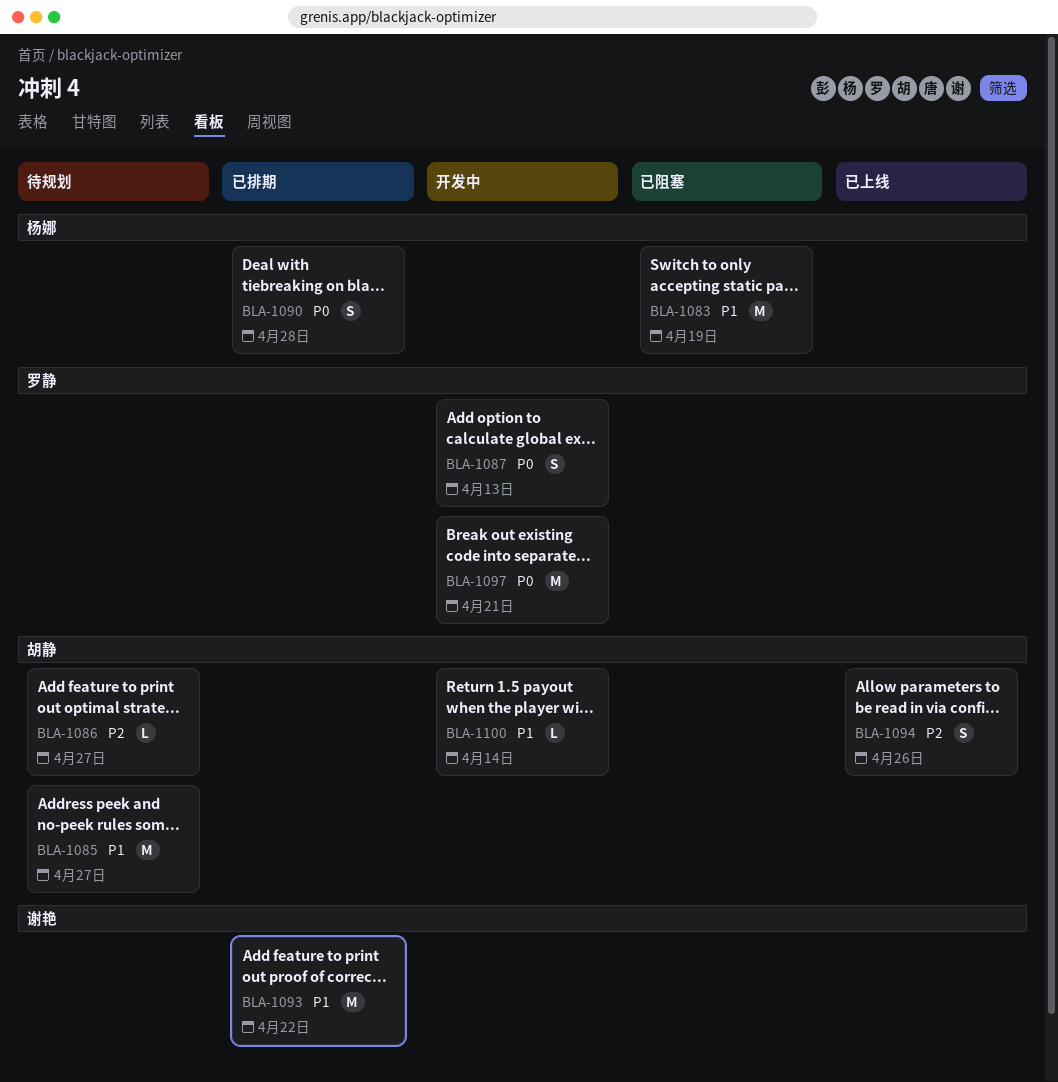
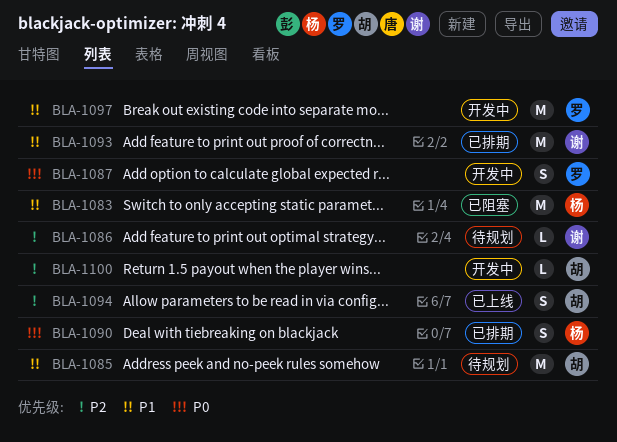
BLA-1086, owner: 胡静 -> 谢艳
BLA-1097, priority: P0 -> P1
BLA-1100, priority: P1 -> P2

